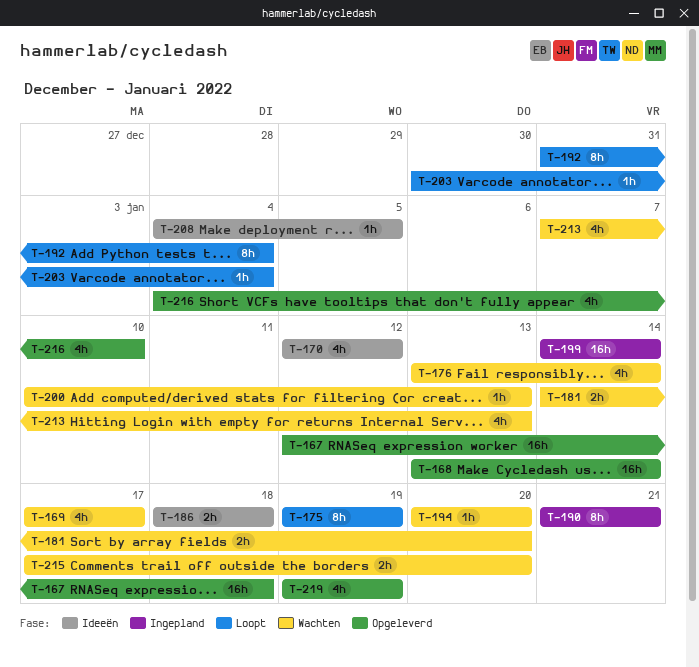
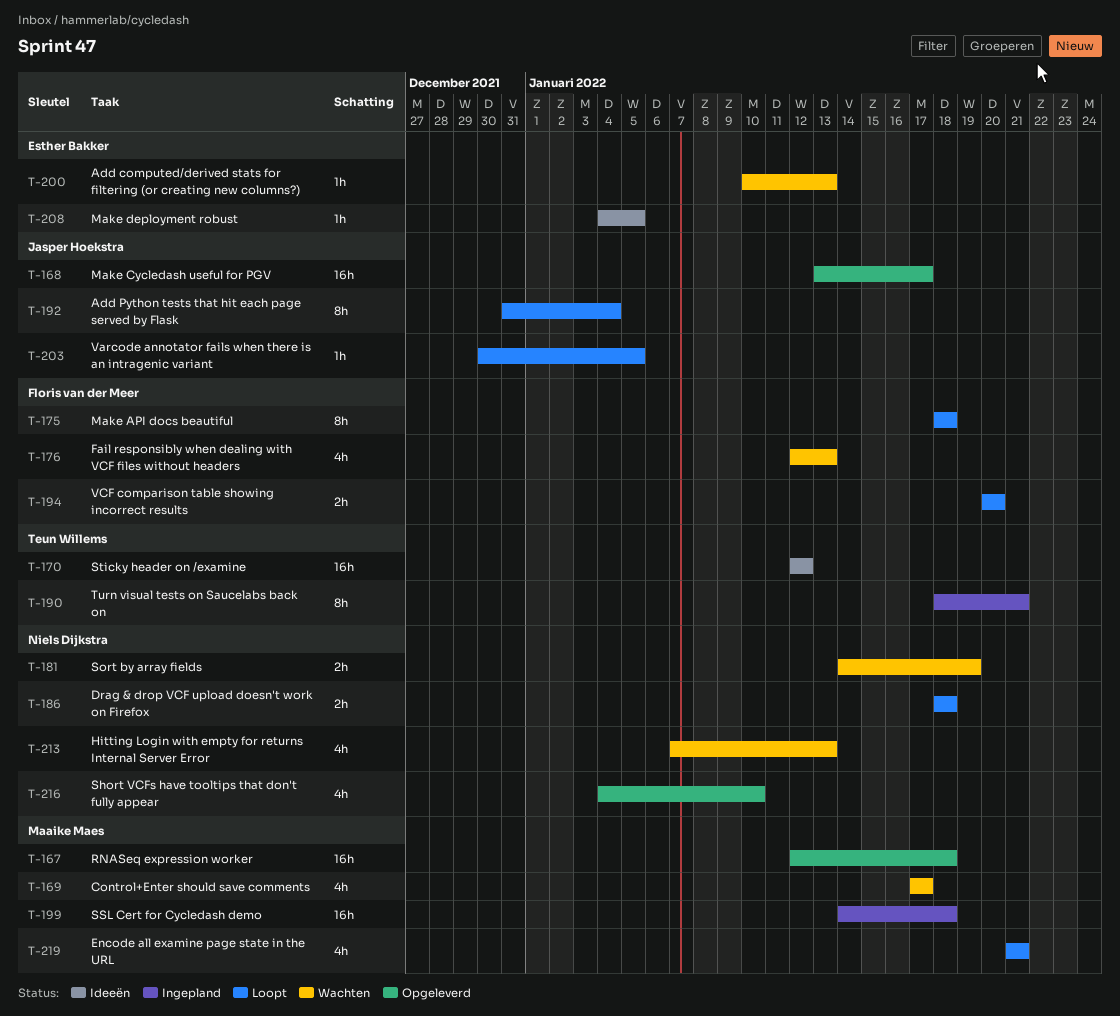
T-168, due: Jan 14 -> Jan 17
T-170, estimate: 4h -> 16h
T-175, start: Jan 19 -> Jan 18
T-175, due: Jan 19 -> Jan 18
T-176, start: Jan 13 -> Jan 12
T-176, due: Jan 14 -> Jan 13
T-181, due: Jan 20 -> Jan 19
T-186, status: Ideeën -> Loopt
T-190, start: Jan 21 -> Jan 18
T-194, status: Wachten -> Loopt
T-194, estimate: 1h -> 2h
T-199, due: Jan 14 -> Jan 18
T-203, due: Jan 4 -> Jan 5
T-215: present -> none
T-219, status: Opgeleverd -> Loopt
T-219, start: Jan 19 -> Jan 21
T-219, due: Jan 19 -> Jan 21

